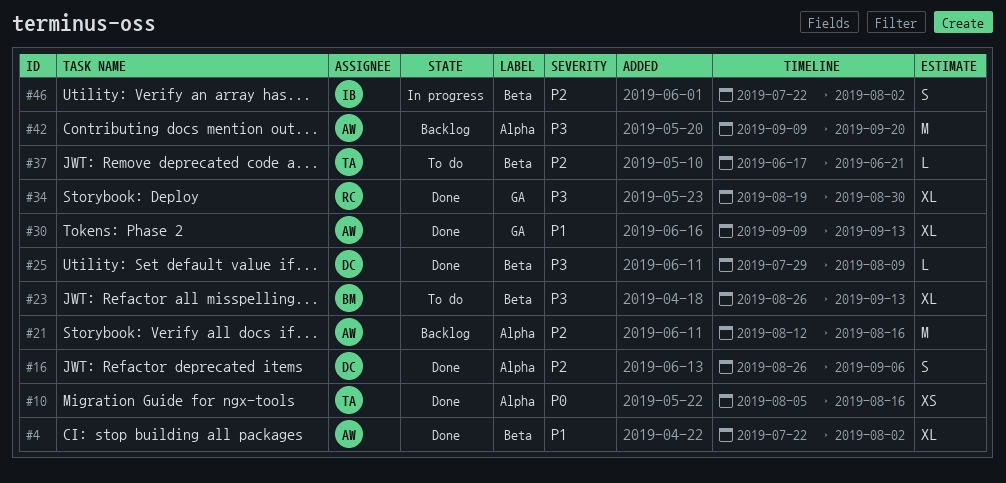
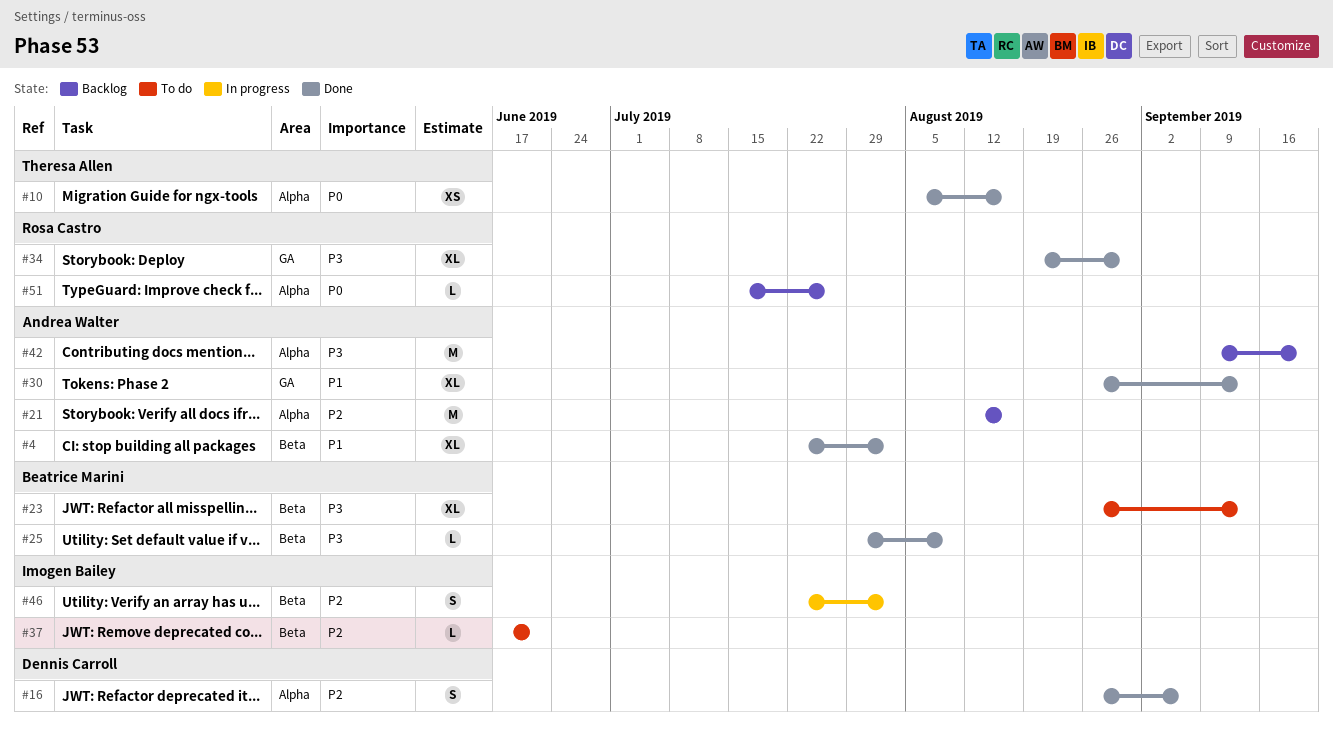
#25, owner: Dennis Carroll -> Beatrice Marini
#30, start: Sep 9 -> Aug 26
#37, owner: Theresa Allen -> Imogen Bailey
#51: none -> present

